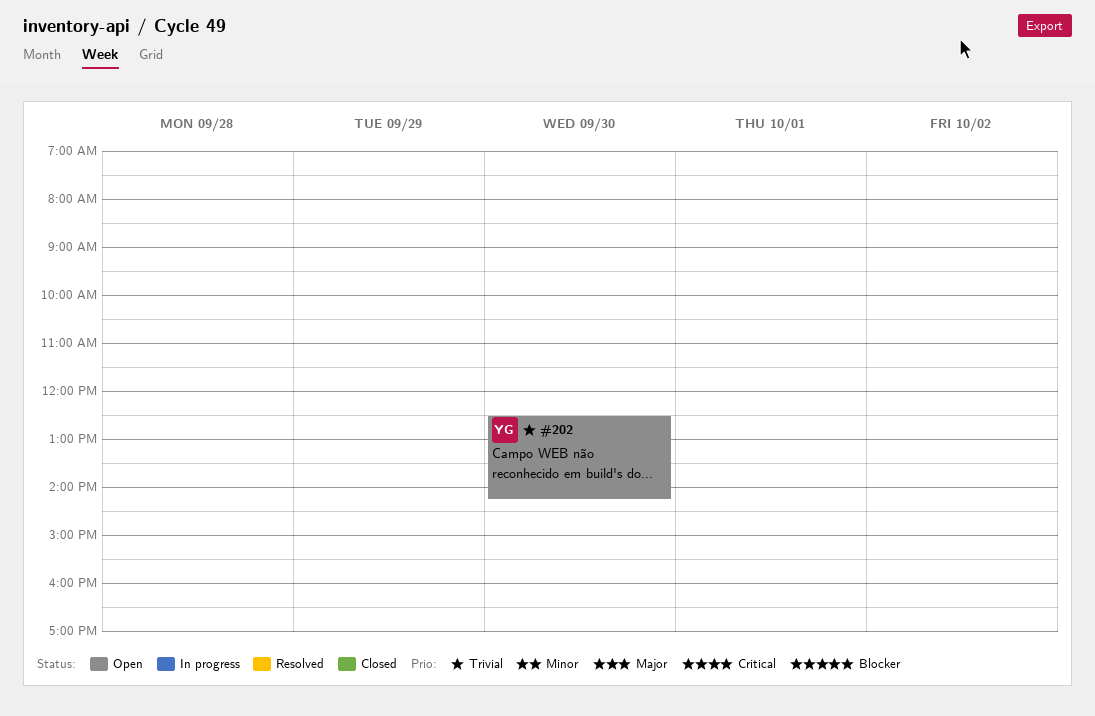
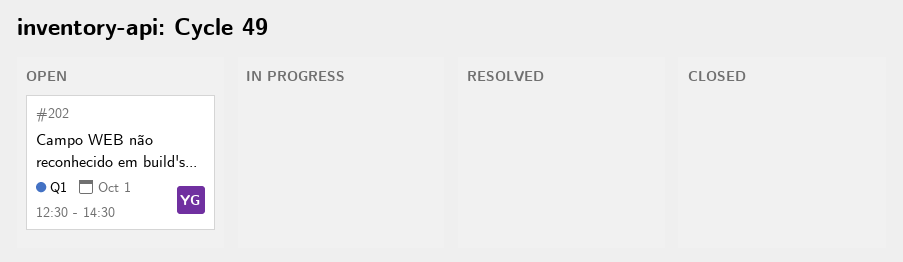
#202, day: Sep 30 -> Oct 1
#202, ends: 14:15 -> 14:30

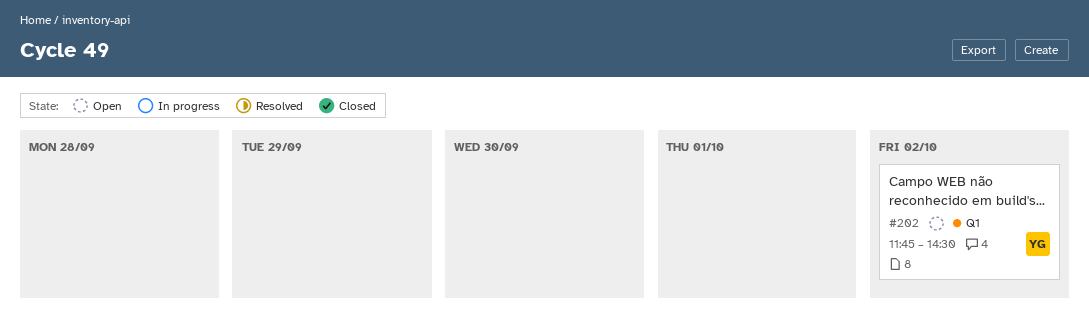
#202, day: Oct 1 -> Oct 2
#202, begins: 12:30 -> 11:45

